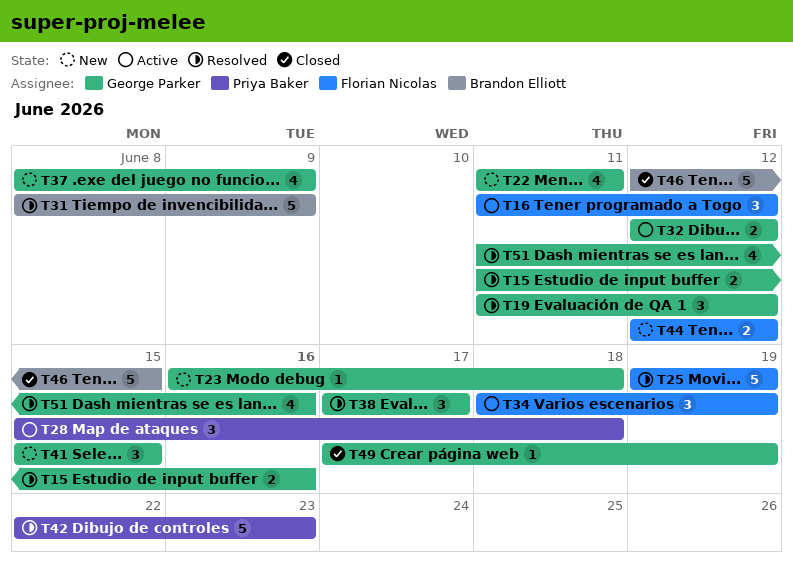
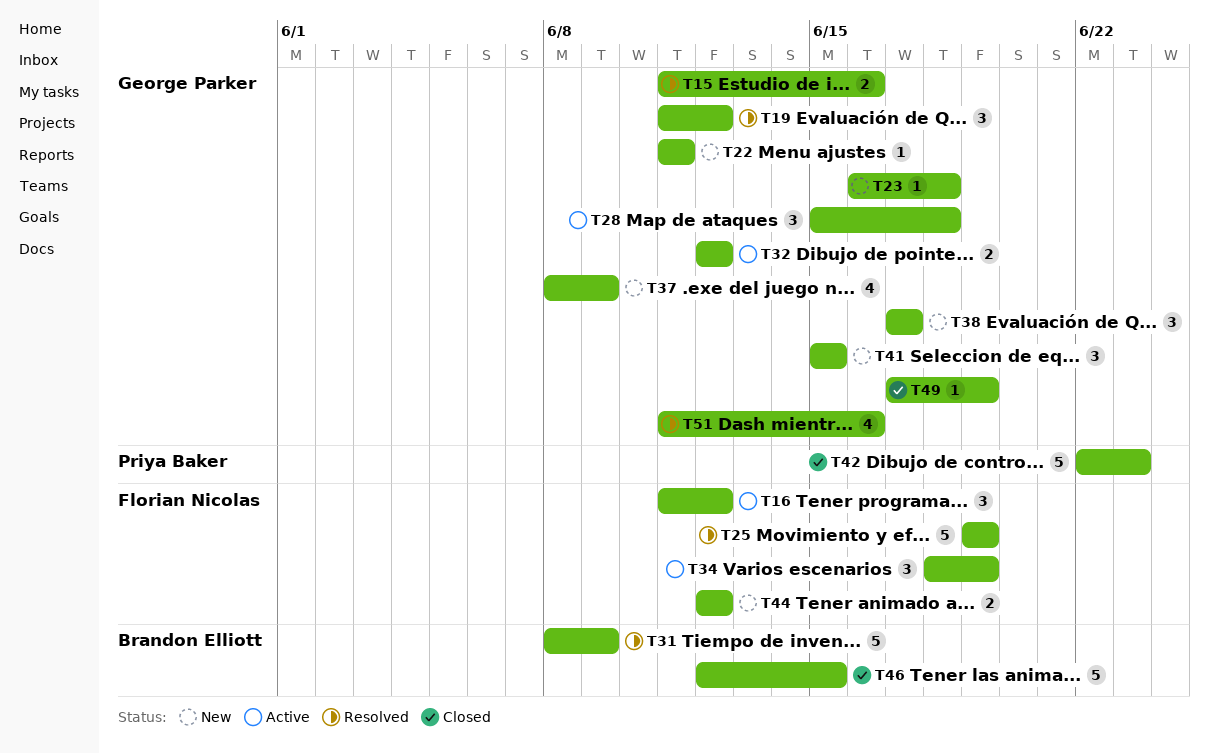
T22, estimate: 4 -> 1
T28, owner: Priya Baker -> George Parker
T38, status: Resolved -> New
T42, status: Resolved -> Closed

